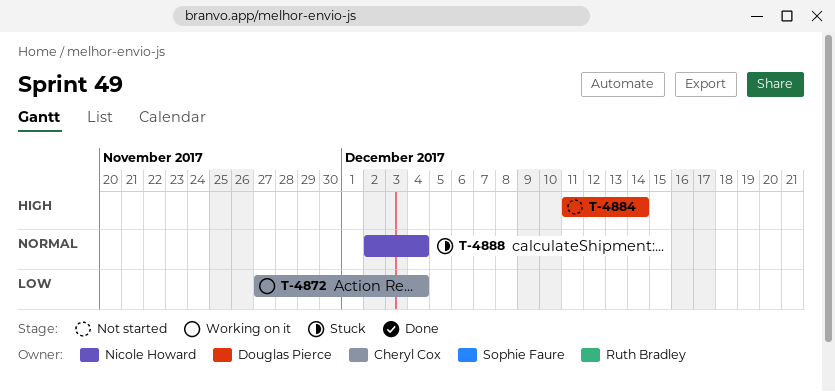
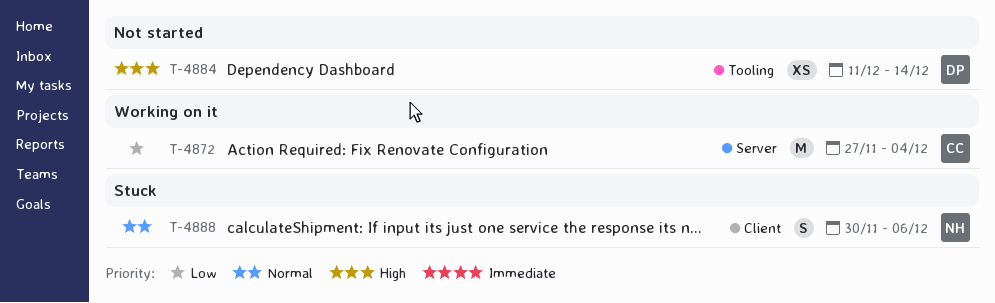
T-4888, start: Dec 2 -> Nov 30
T-4888, due: Dec 4 -> Dec 6

